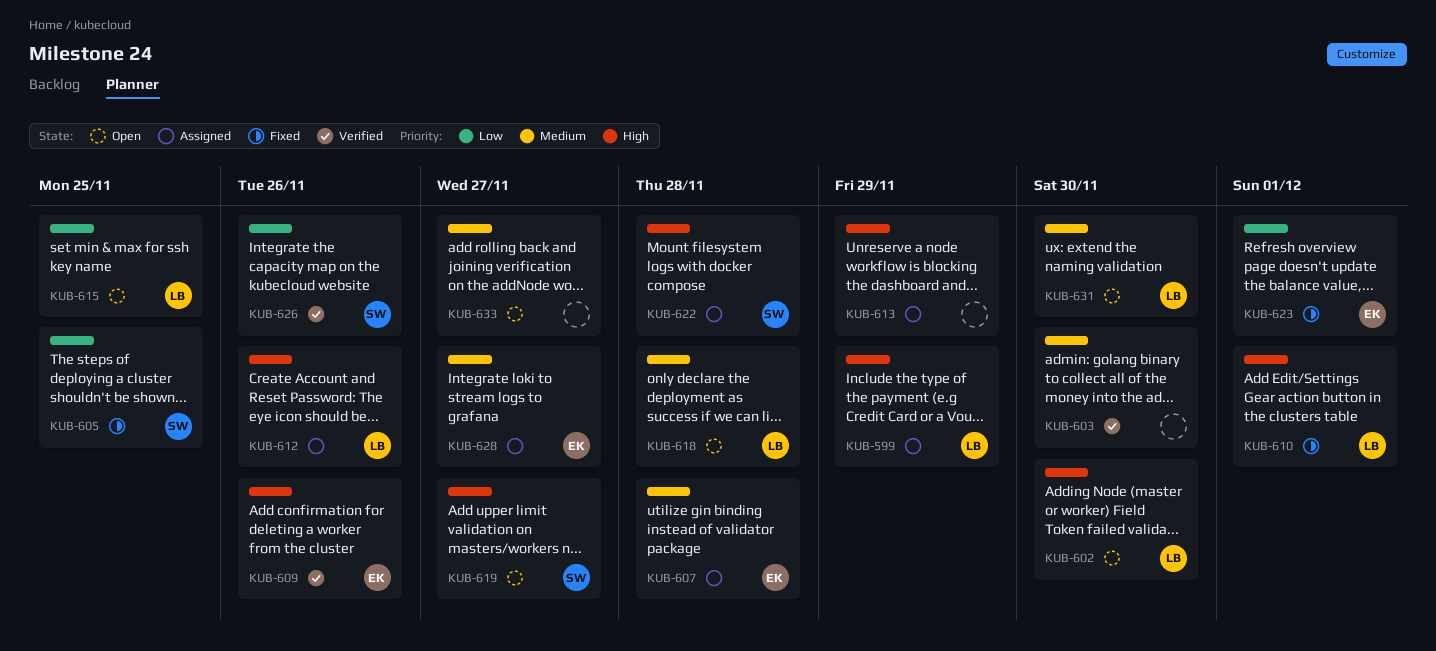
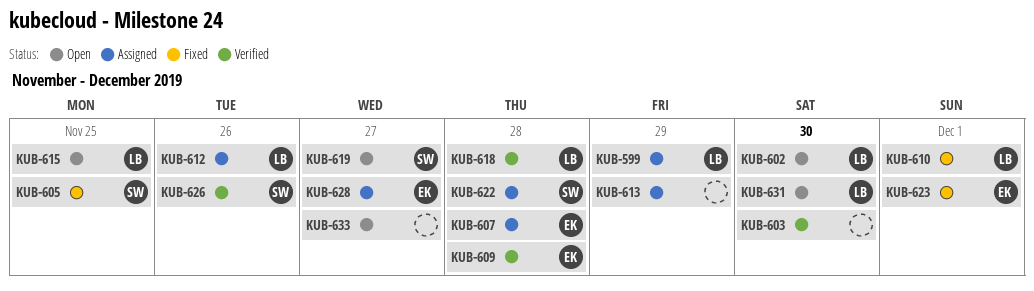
KUB-609, due: Nov 26 -> Nov 28
KUB-618, status: Open -> Verified

